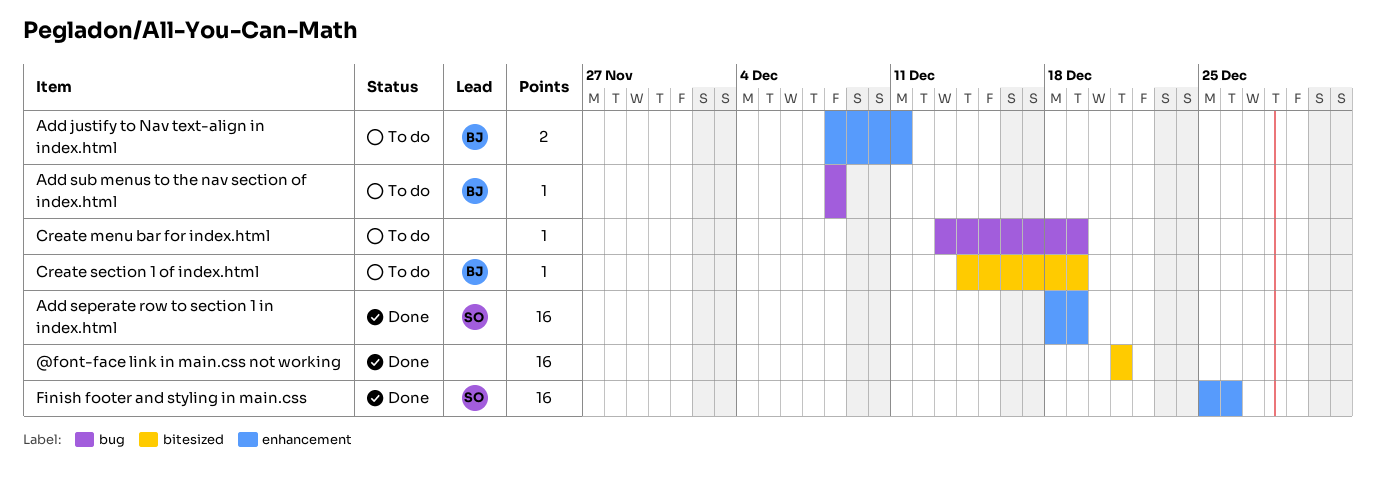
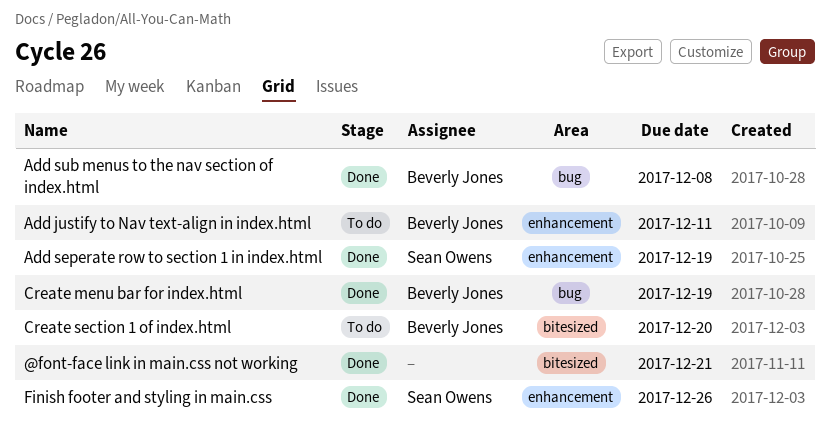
Add sub menus to the nav section of index.html, status: To do -> Done
Create menu bar for index.html, status: To do -> Done
Create menu bar for index.html, owner: none -> Beverly Jones
Create section 1 of index.html, due: Dec 19 -> Dec 20

